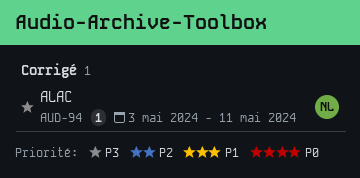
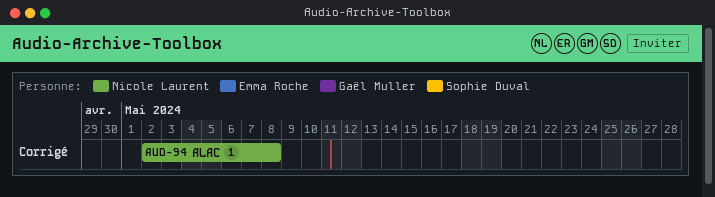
AUD-94, start: May 3 -> May 2
AUD-94, due: May 11 -> May 8

